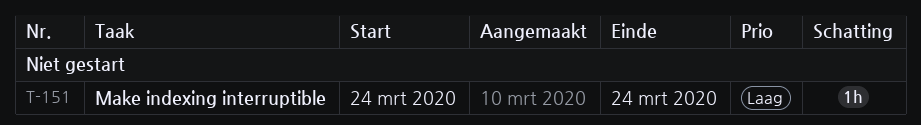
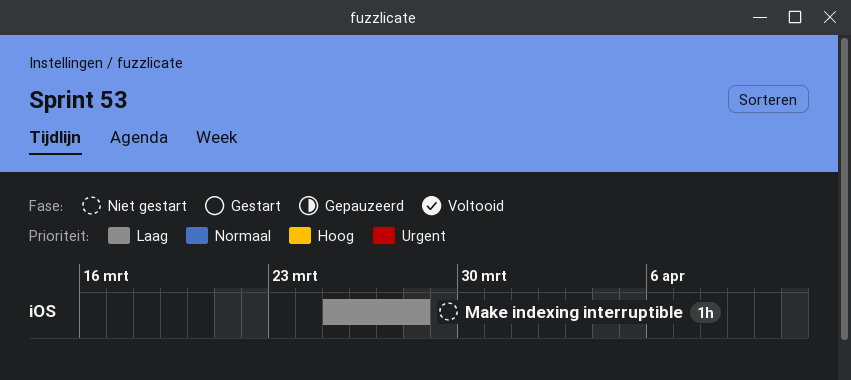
Make indexing interruptible, start: Mar 24 -> Mar 25
Make indexing interruptible, due: Mar 24 -> Mar 28

